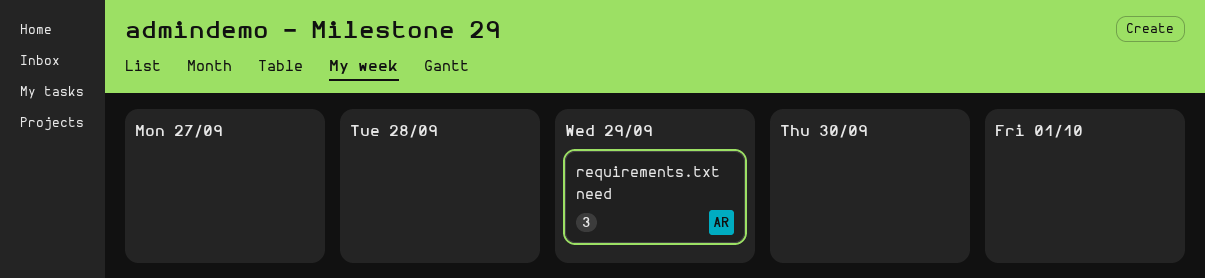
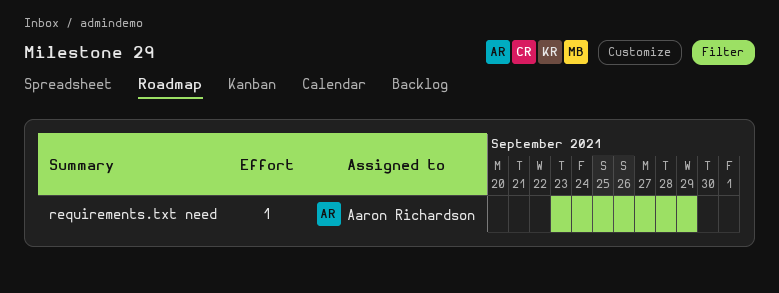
requirements.txt need, estimate: 3 -> 1

